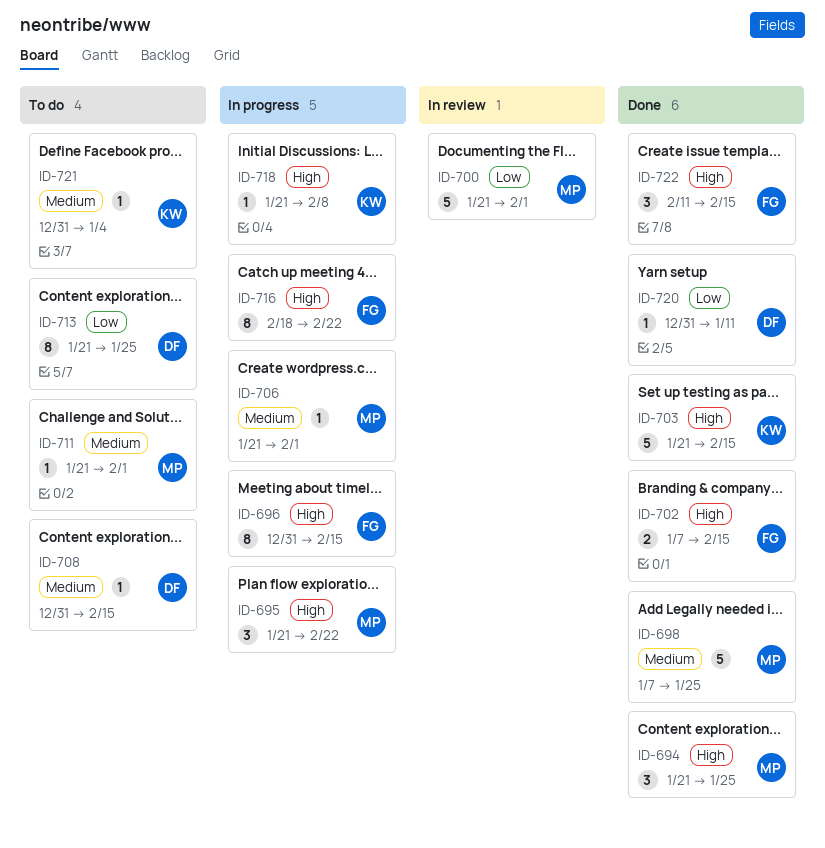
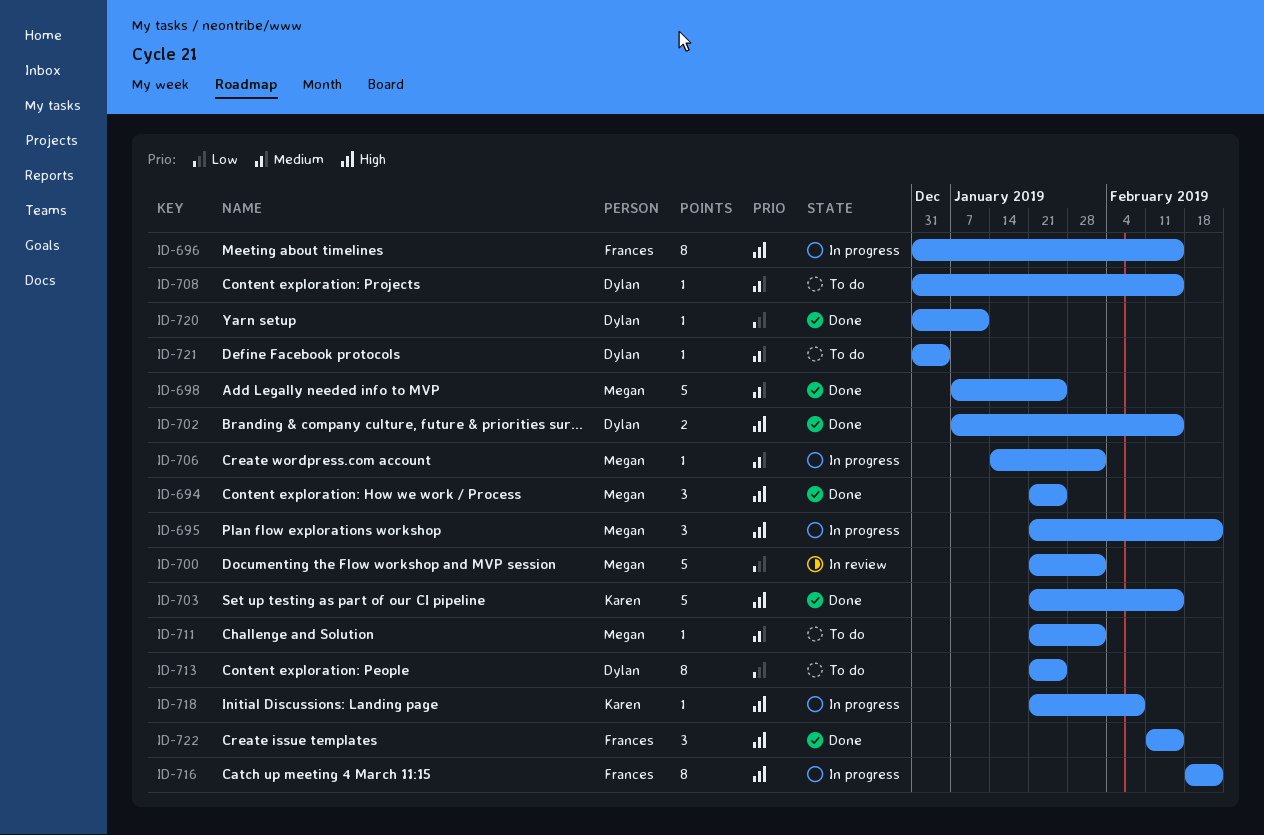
ID-702, owner: Frances -> Dylan
ID-706, start: Jan 21 -> Jan 14
ID-721, owner: Karen -> Dylan

